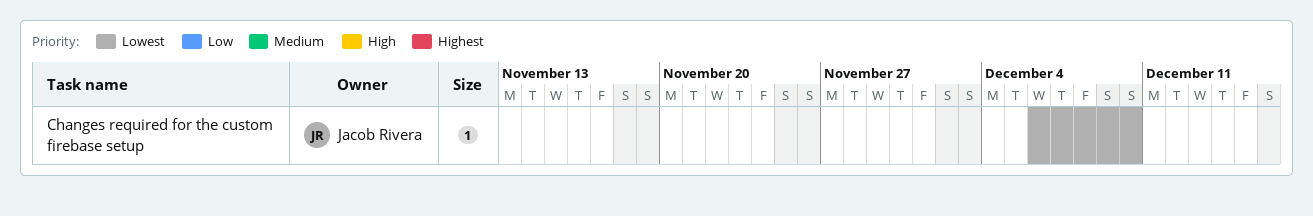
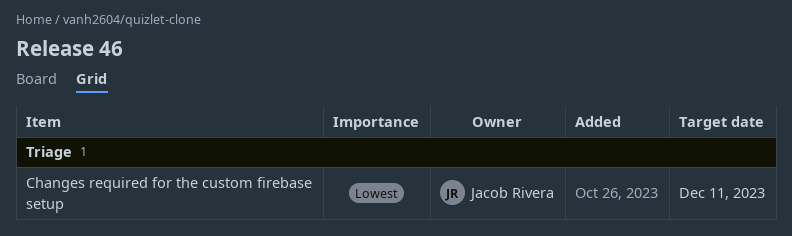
Changes required for the custom firebase setup, due: Dec 10 -> Dec 11

